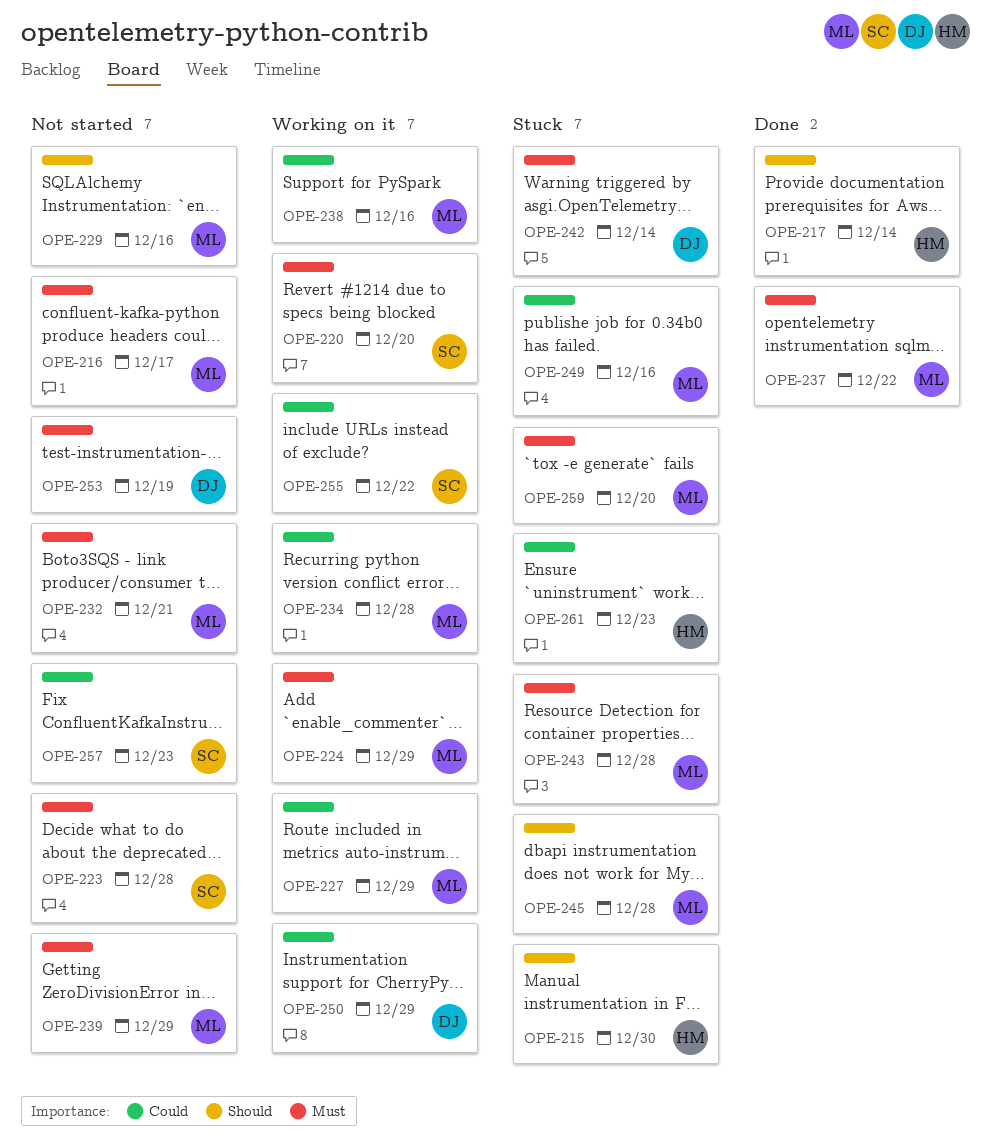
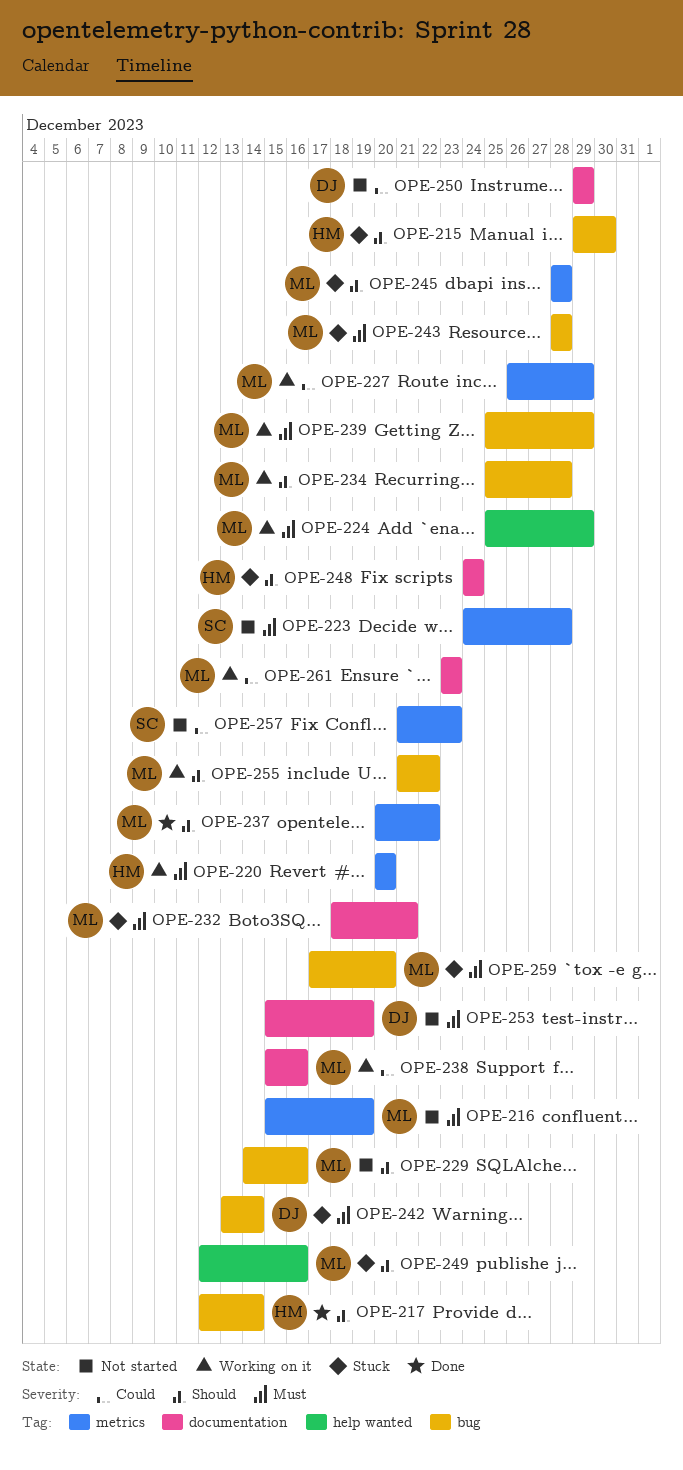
OPE-216, due: Dec 17 -> Dec 19
OPE-220, owner: SC -> HM
OPE-232, status: Not started -> Stuck
OPE-234, priority: Could -> Should
OPE-237, priority: Must -> Should
OPE-239, status: Not started -> Working on it
OPE-248: none -> present
OPE-249, priority: Could -> Should
OPE-250, status: Working on it -> Not started
OPE-255, owner: SC -> ML
OPE-255, priority: Could -> Should
OPE-261, status: Stuck -> Working on it
OPE-261, owner: HM -> ML

